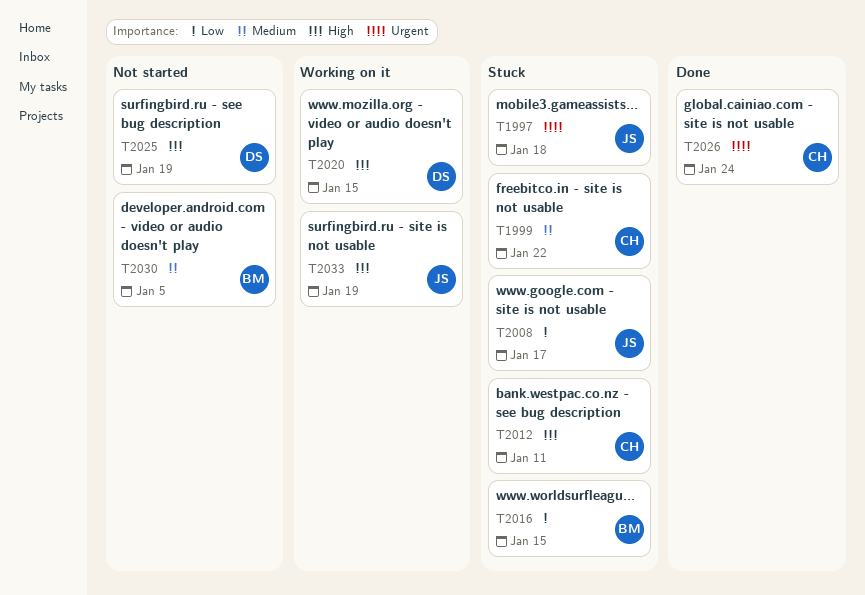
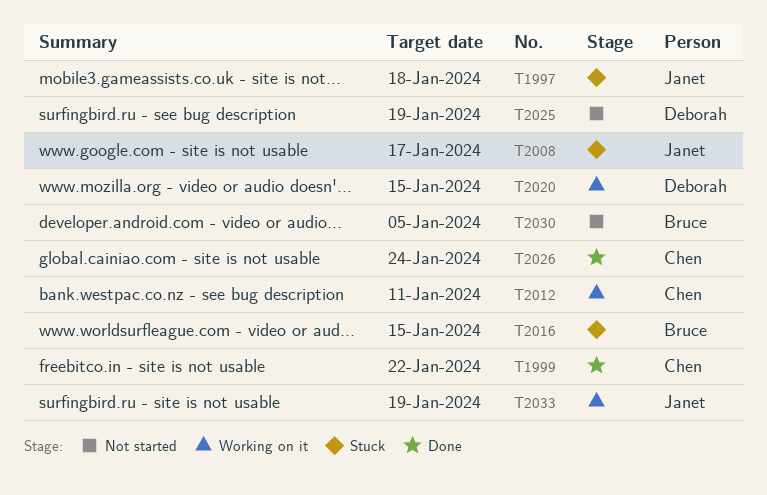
T1999, status: Stuck -> Done
T2012, status: Stuck -> Working on it

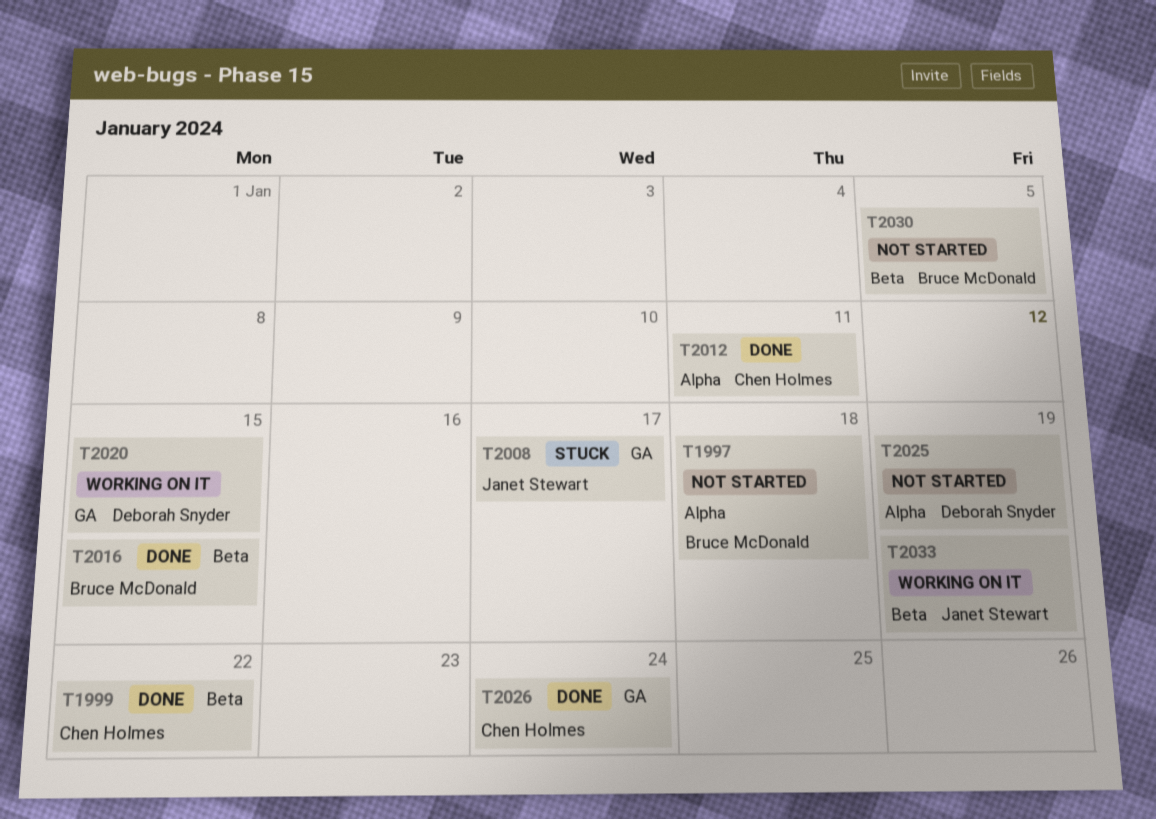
T1997, status: Stuck -> Not started
T1997, owner: Janet Stewart -> Bruce McDonald
T2012, status: Working on it -> Done
T2016, status: Stuck -> Done

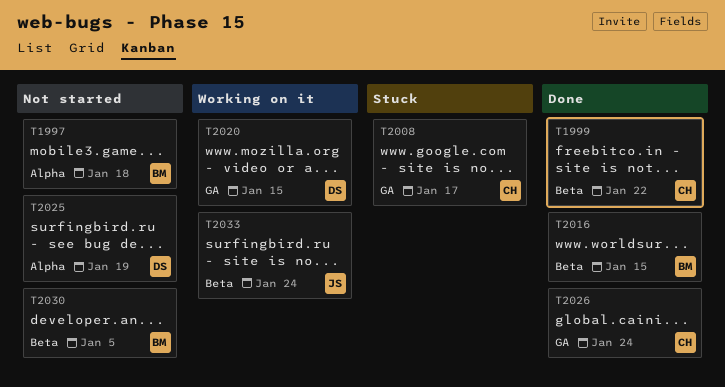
T2008, owner: Janet Stewart -> Chen Holmes
T2012: present -> none
T2033, due: Jan 19 -> Jan 24

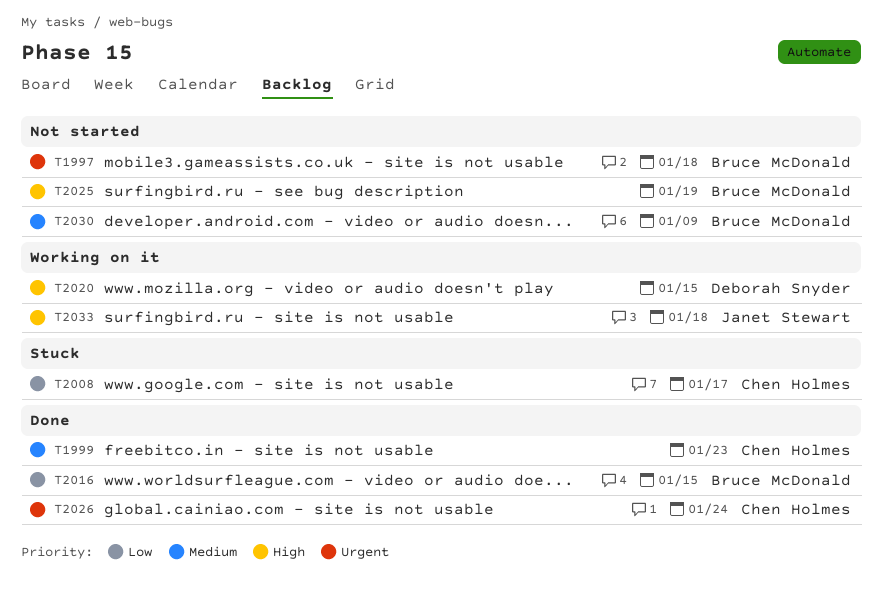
T1999, due: Jan 22 -> Jan 23
T2025, owner: Deborah Snyder -> Bruce McDonald
T2030, due: Jan 5 -> Jan 9
T2033, due: Jan 24 -> Jan 18

